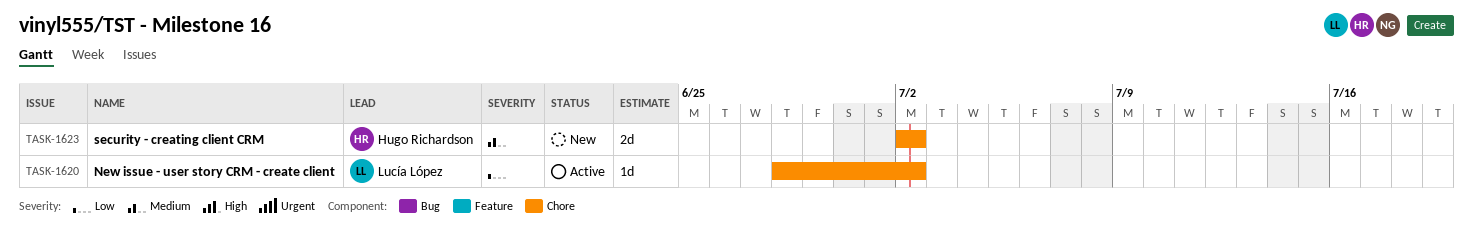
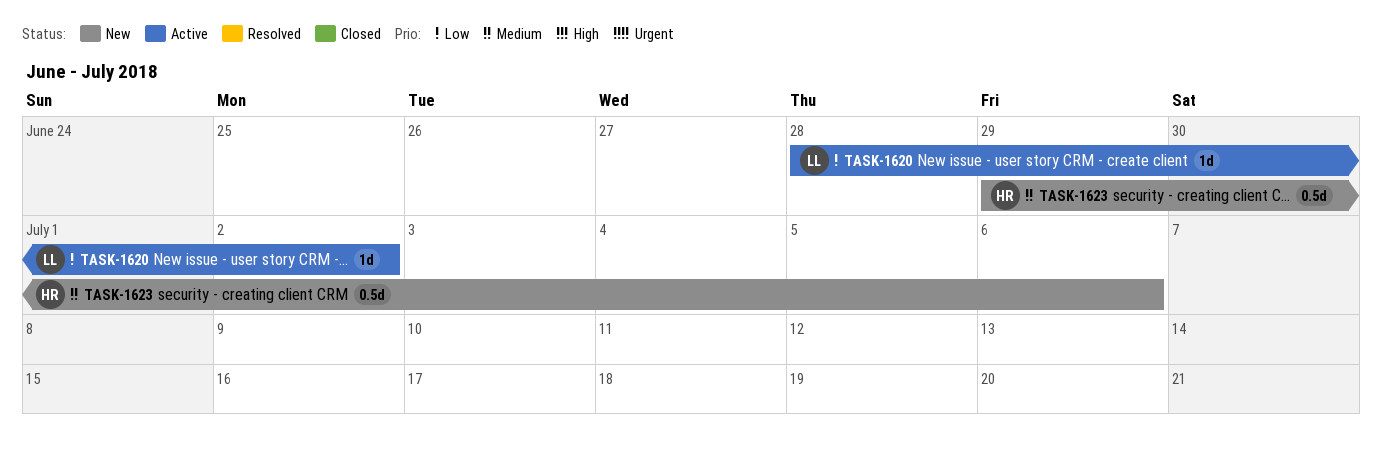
TASK-1623, estimate: 2d -> 0.5d
TASK-1623, start: Jul 2 -> Jun 29
TASK-1623, due: Jul 2 -> Jul 6

